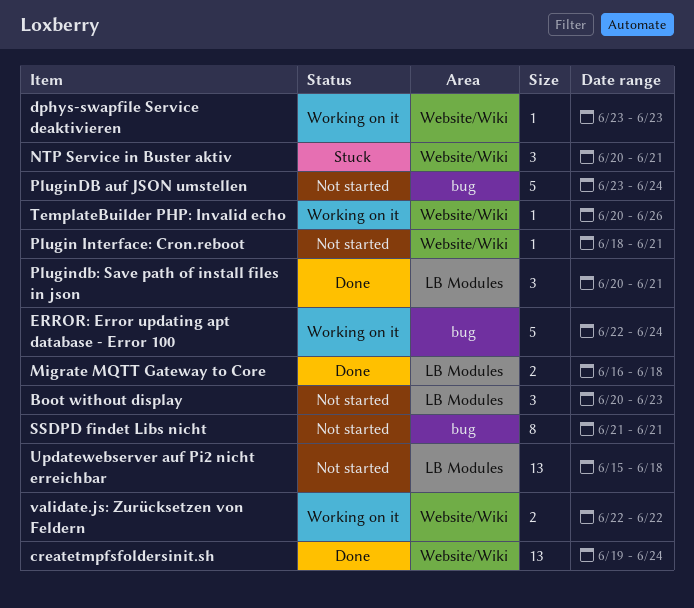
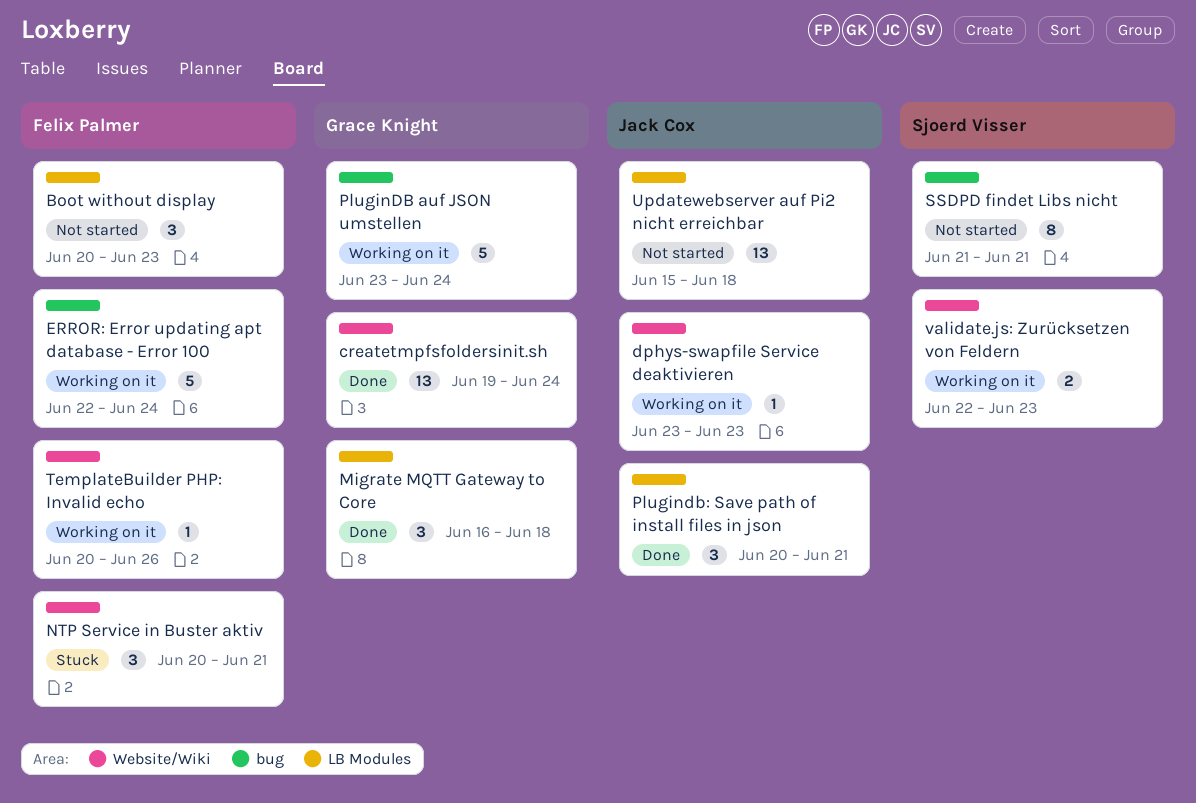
Migrate MQTT Gateway to Core, estimate: 2 -> 3
Plugin Interface: Cron.reboot: present -> none
PluginDB auf JSON umstellen, status: Not started -> Working on it
validate.js: Zurücksetzen von Feldern, due: Jun 22 -> Jun 23

